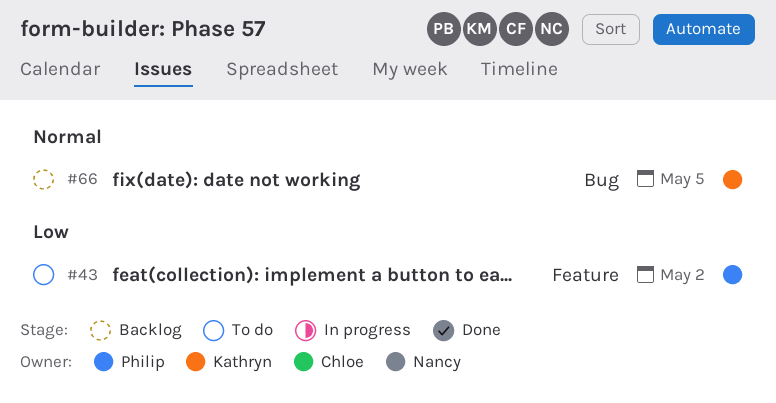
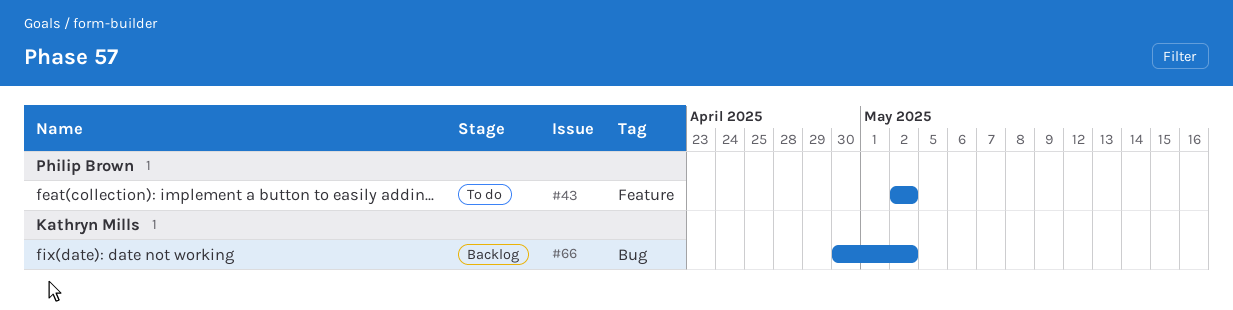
#66, due: May 5 -> May 2

